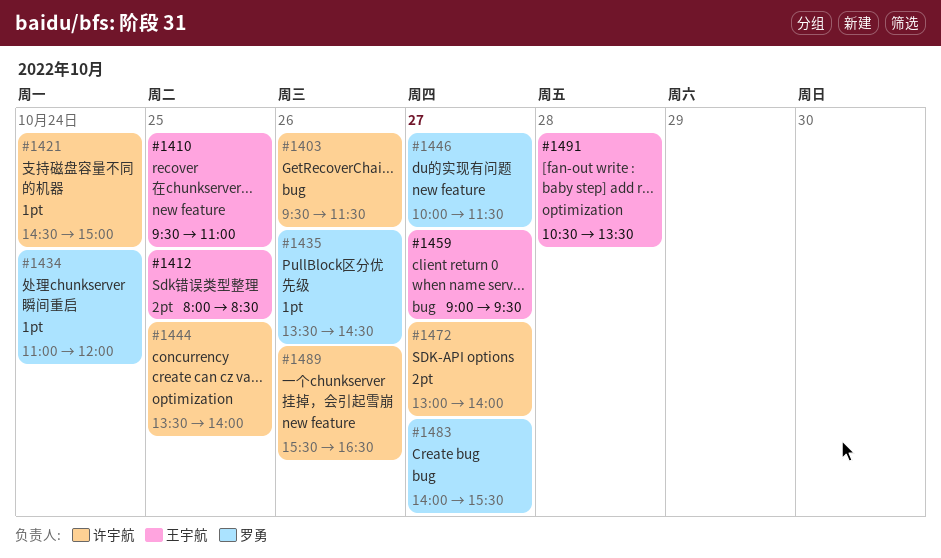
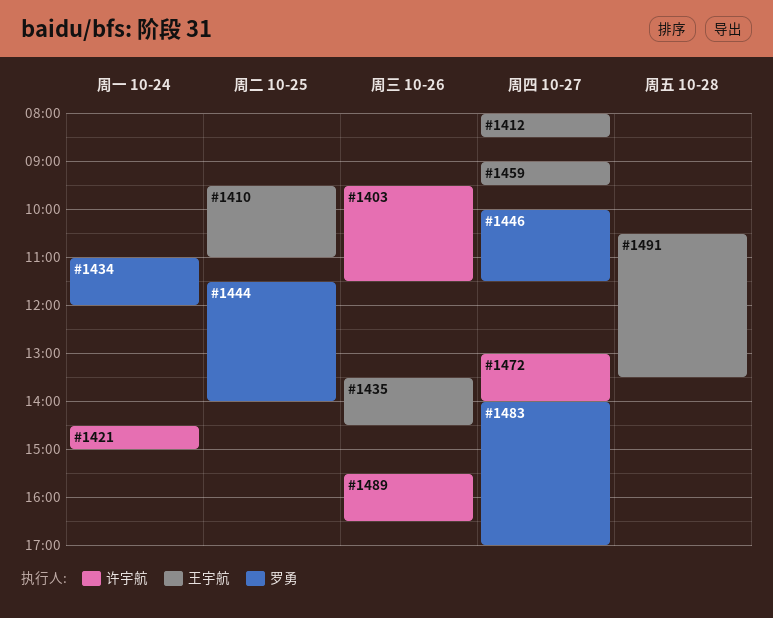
#1412, day: Oct 25 -> Oct 27
#1435, owner: 罗勇 -> 王宇航
#1444, owner: 许宇航 -> 罗勇
#1444, begins: 13:30 -> 11:30
#1483, ends: 15:30 -> 17:00

